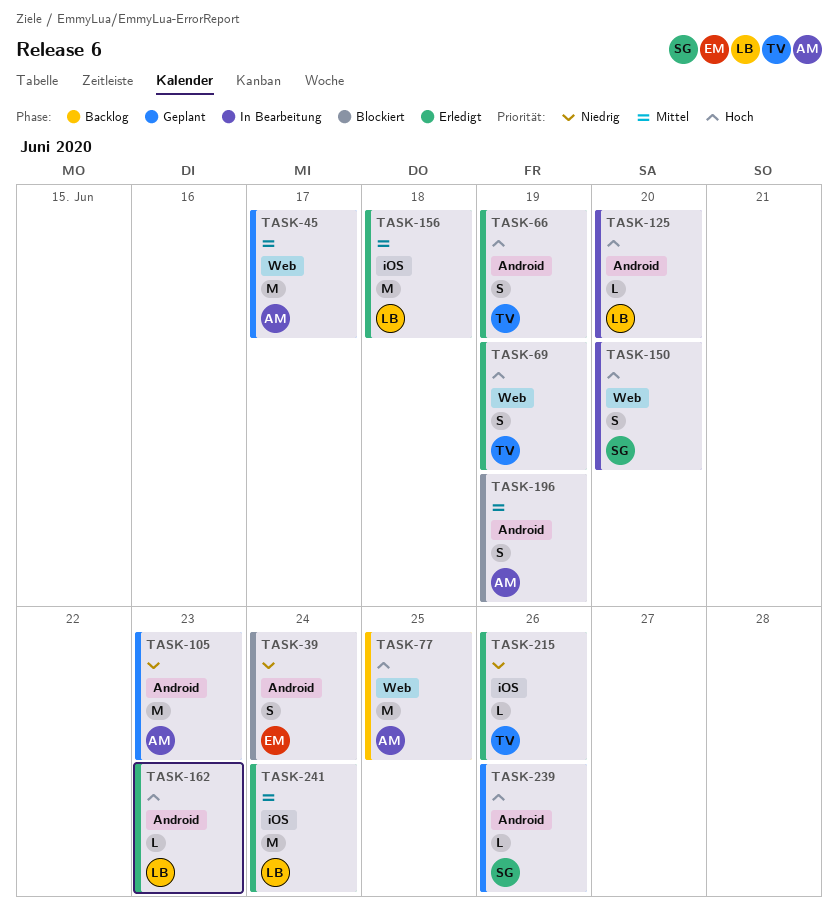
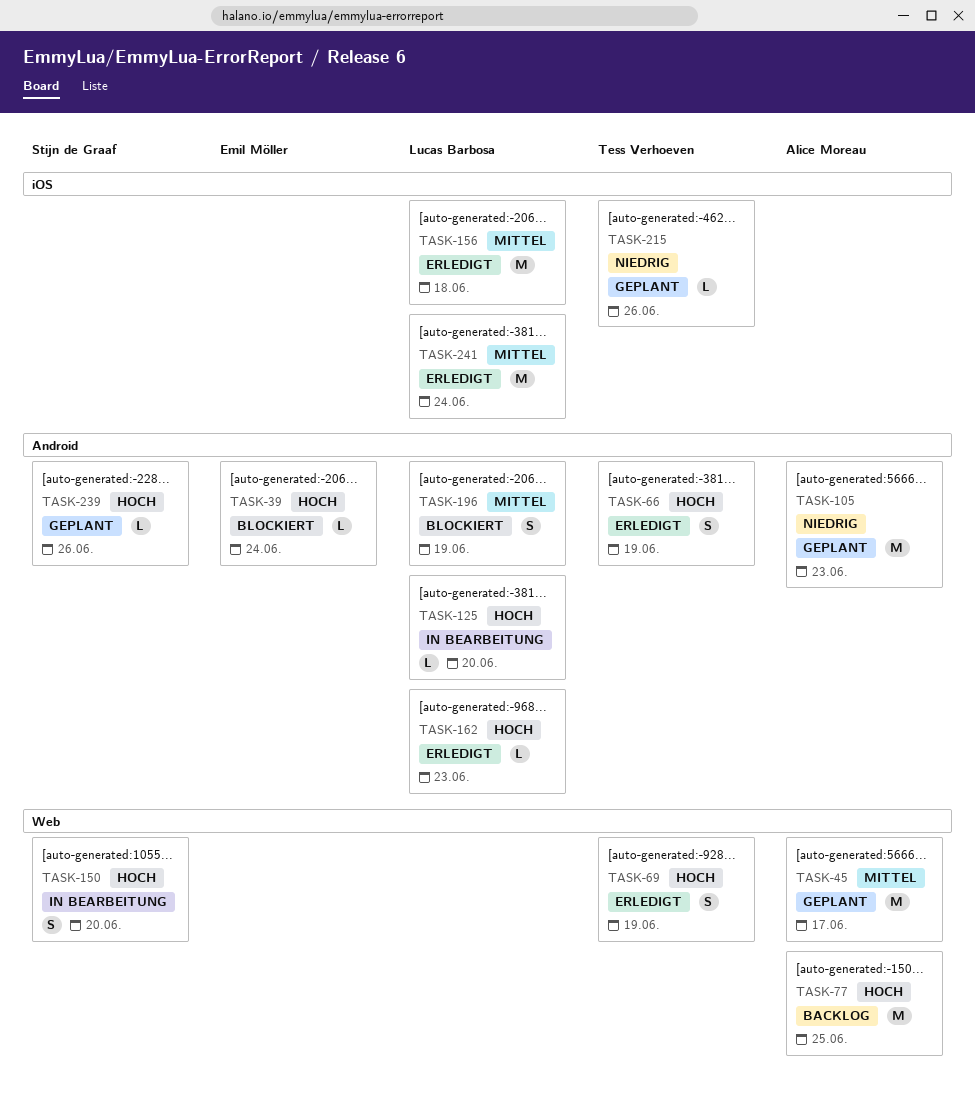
TASK-39, priority: Niedrig -> Hoch
TASK-39, estimate: S -> L
TASK-196, owner: Alice Moreau -> Lucas Barbosa
TASK-215, status: Erledigt -> Geplant

